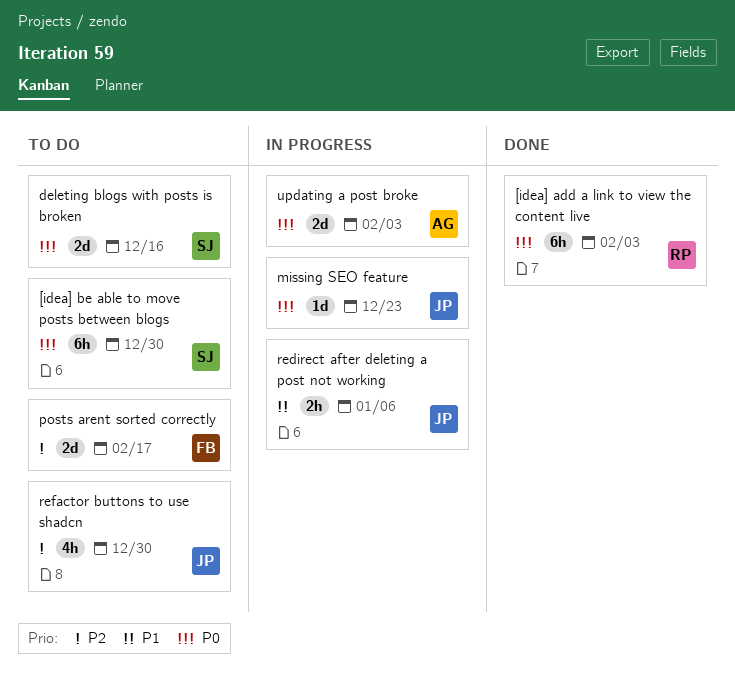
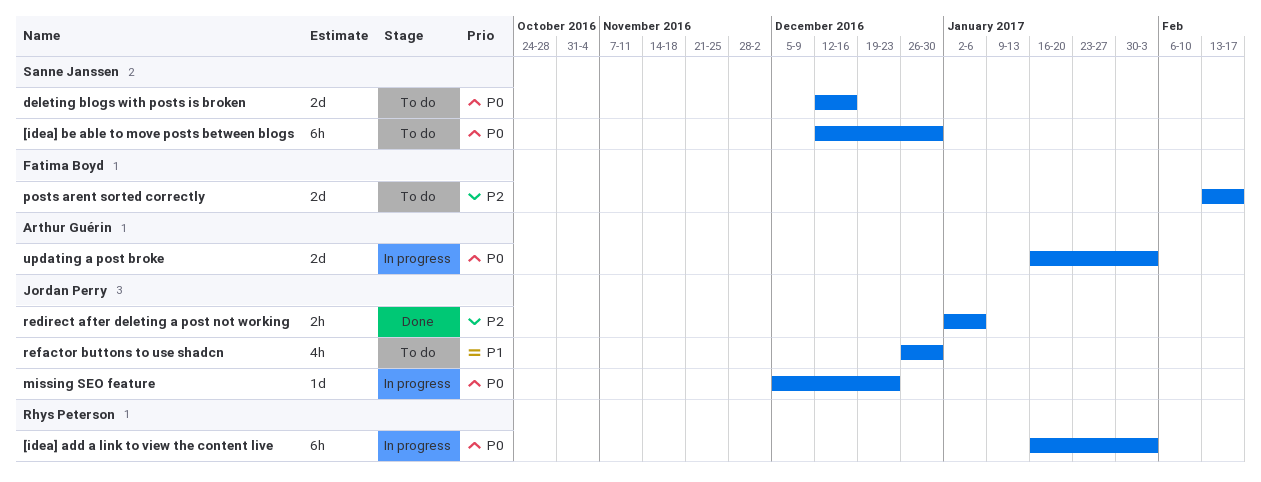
[idea] add a link to view the content live, status: Done -> In progress
redirect after deleting a post not working, status: In progress -> Done
redirect after deleting a post not working, priority: P1 -> P2
refactor buttons to use shadcn, priority: P2 -> P1

